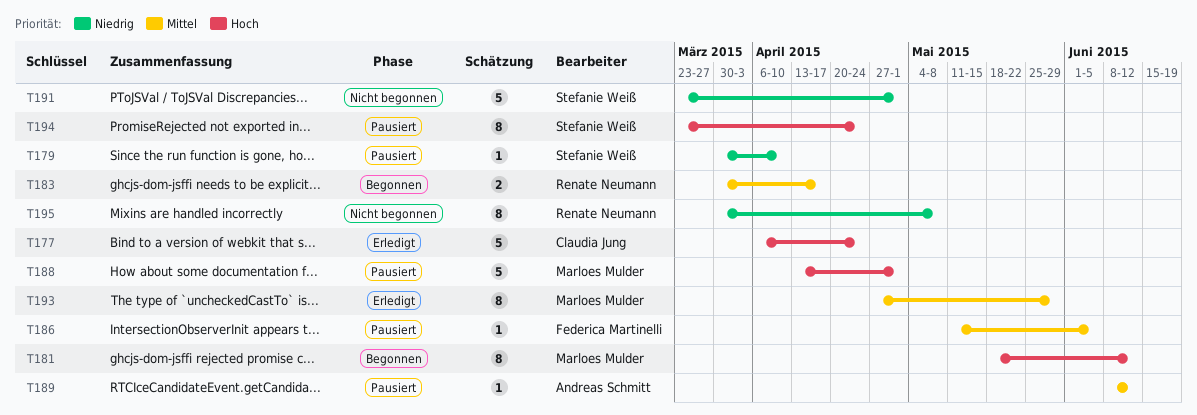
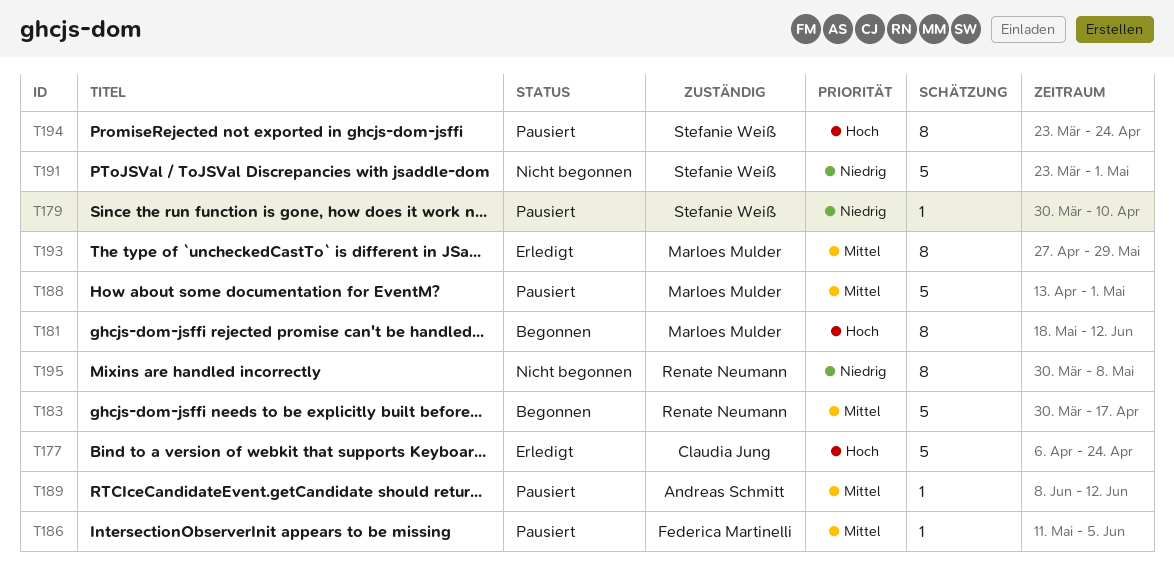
T183, estimate: 2 -> 5
T188, priority: Hoch -> Mittel

